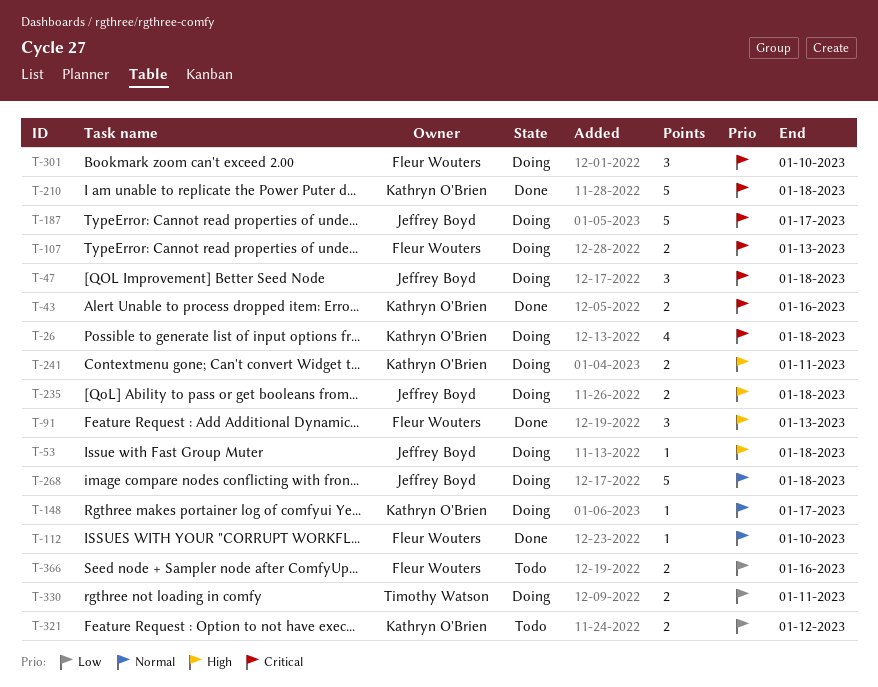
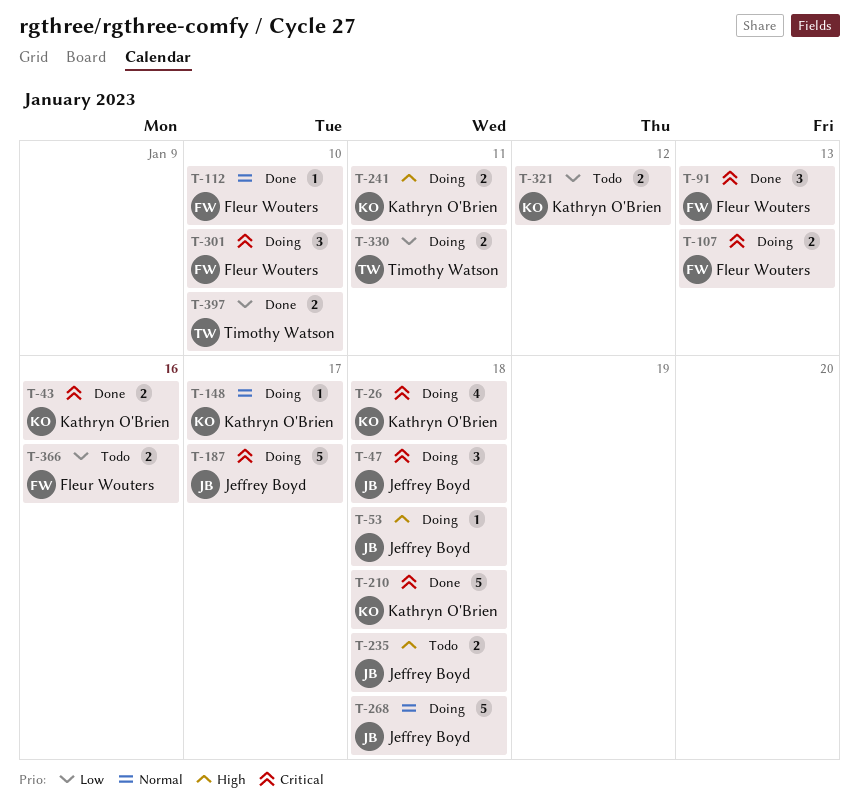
T-91, priority: High -> Critical
T-235, status: Doing -> Todo
T-397: none -> present

